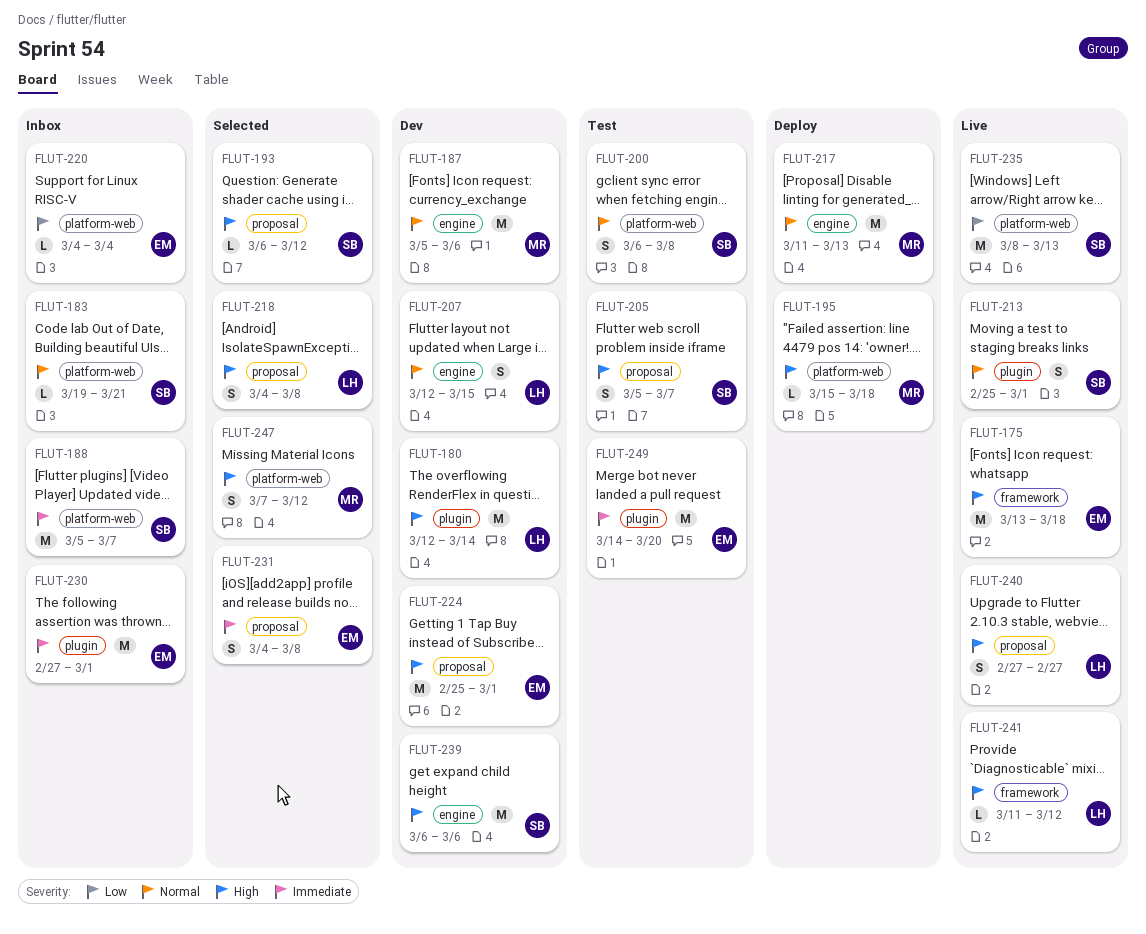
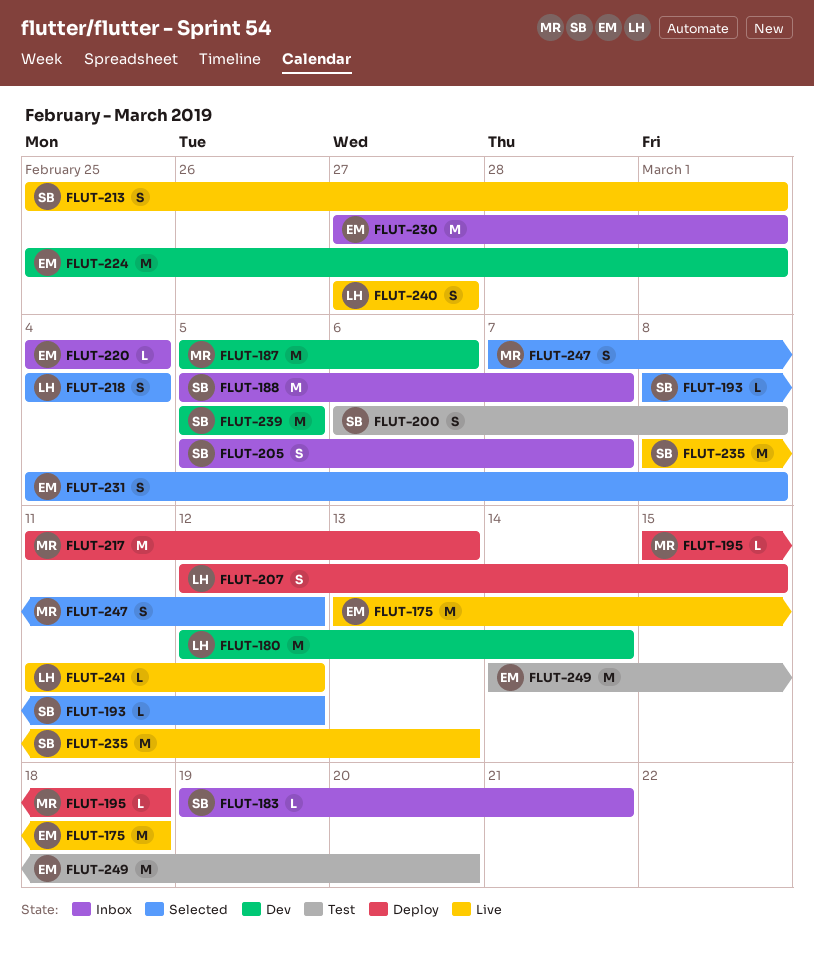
FLUT-193, start: Mar 6 -> Mar 8
FLUT-205, status: Test -> Inbox
FLUT-207, status: Dev -> Deploy
FLUT-218, due: Mar 8 -> Mar 4
FLUT-239, start: Mar 6 -> Mar 5
FLUT-239, due: Mar 6 -> Mar 5

